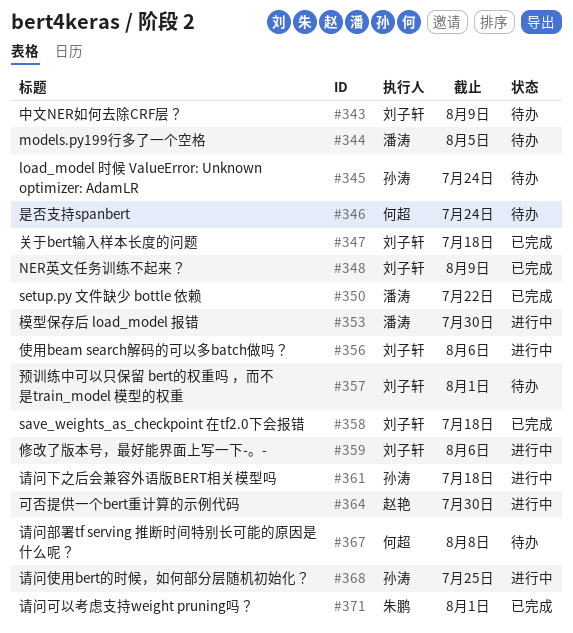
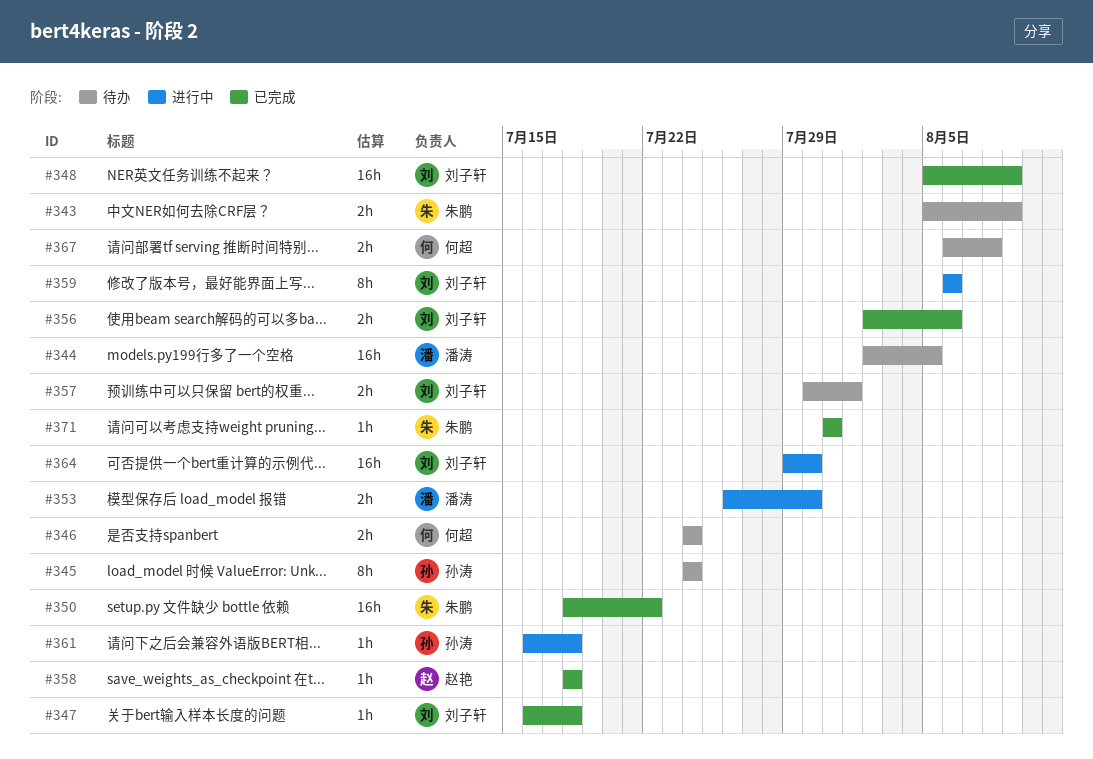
#343, owner: 刘子轩 -> 朱鹏
#350, owner: 潘涛 -> 朱鹏
#356, status: 进行中 -> 已完成
#358, owner: 刘子轩 -> 赵艳
#364, owner: 赵艳 -> 刘子轩
#368: present -> none
#371, due: Aug 1 -> Jul 31

